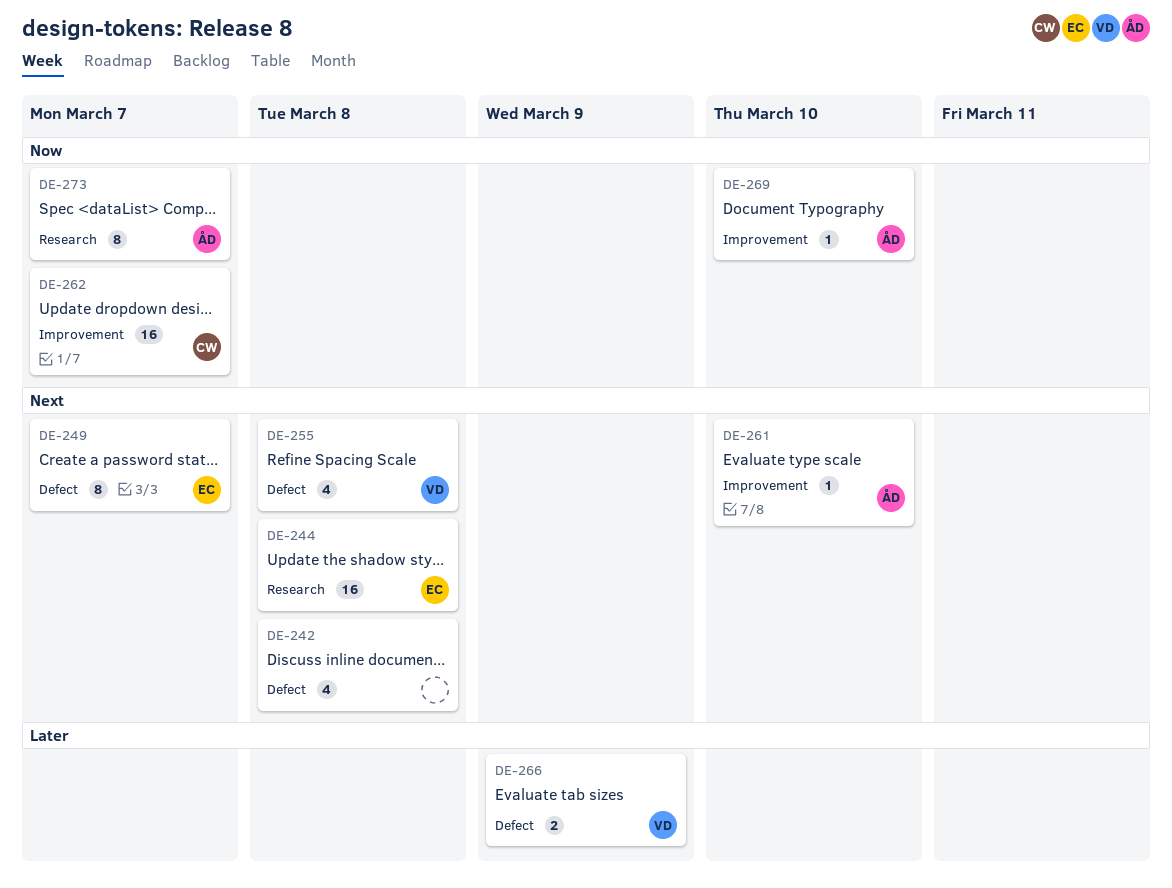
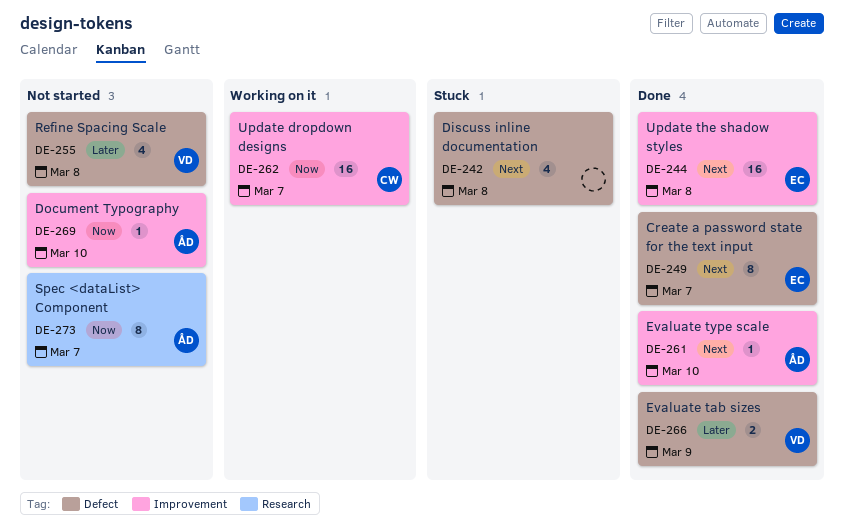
DE-244, label: Research -> Improvement
DE-255, priority: Next -> Later

